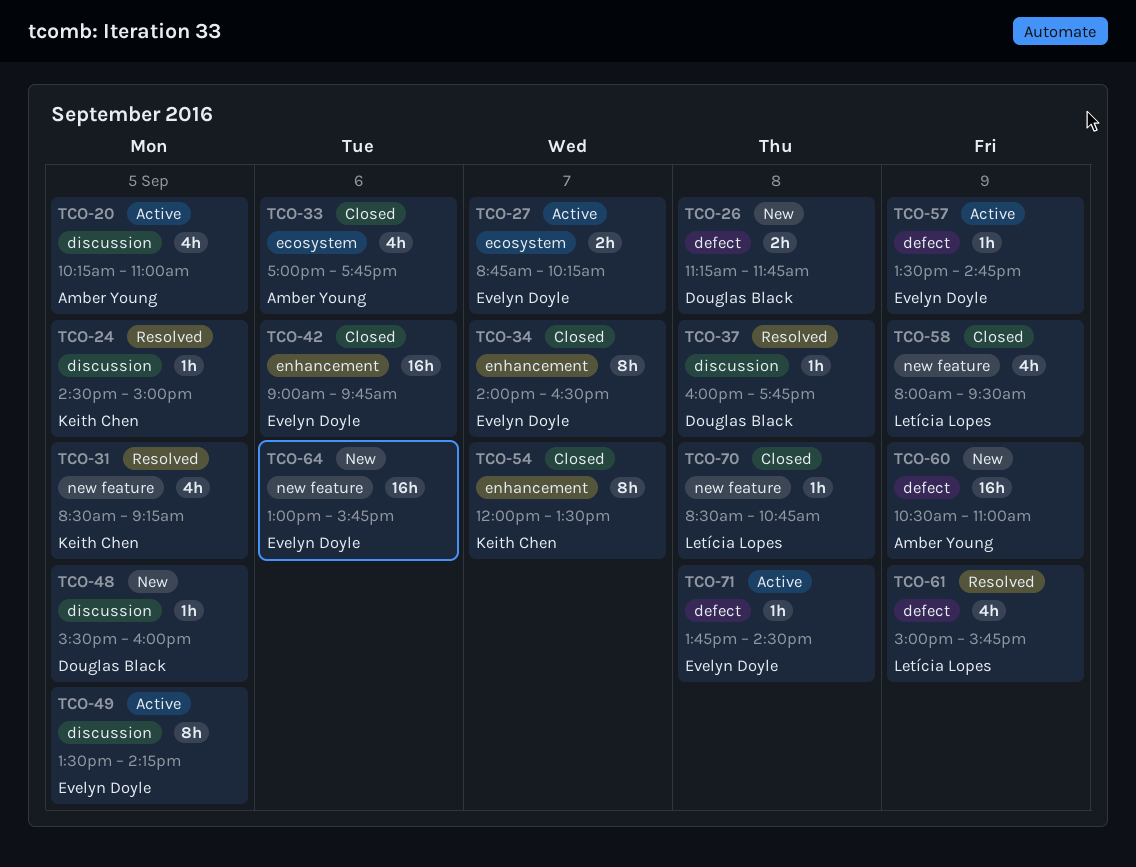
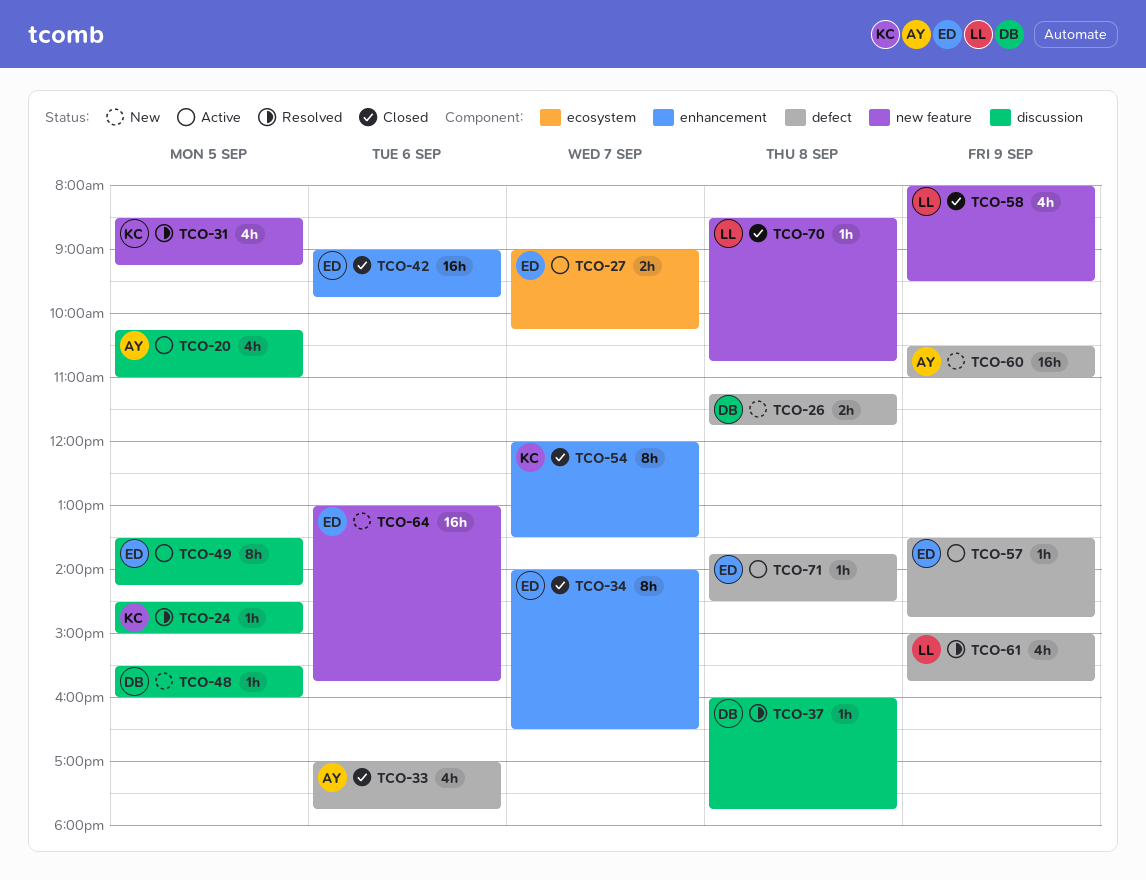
TCO-27, begins: 08:45 -> 09:00
TCO-33, label: ecosystem -> defect

